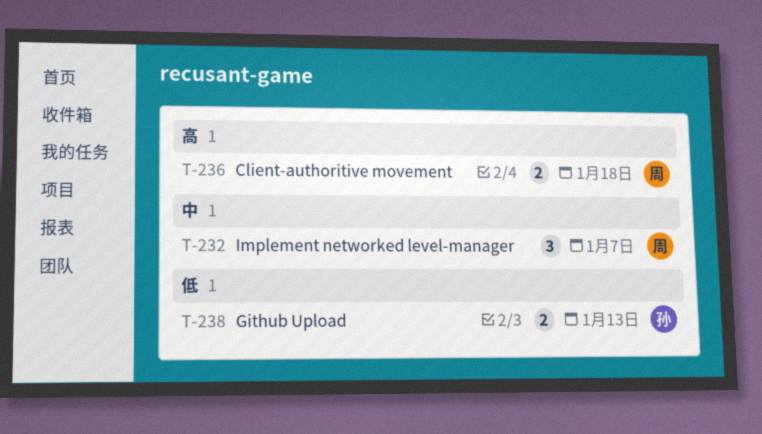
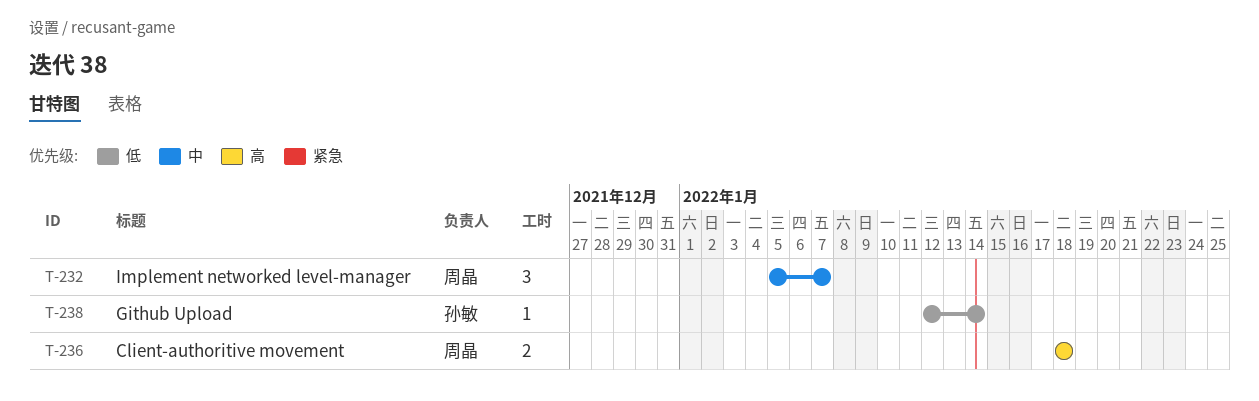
T-238, estimate: 2 -> 1
T-238, due: Jan 13 -> Jan 14

